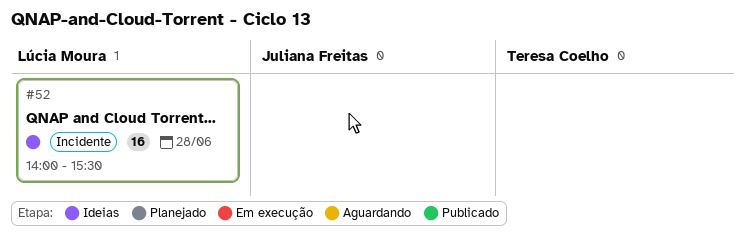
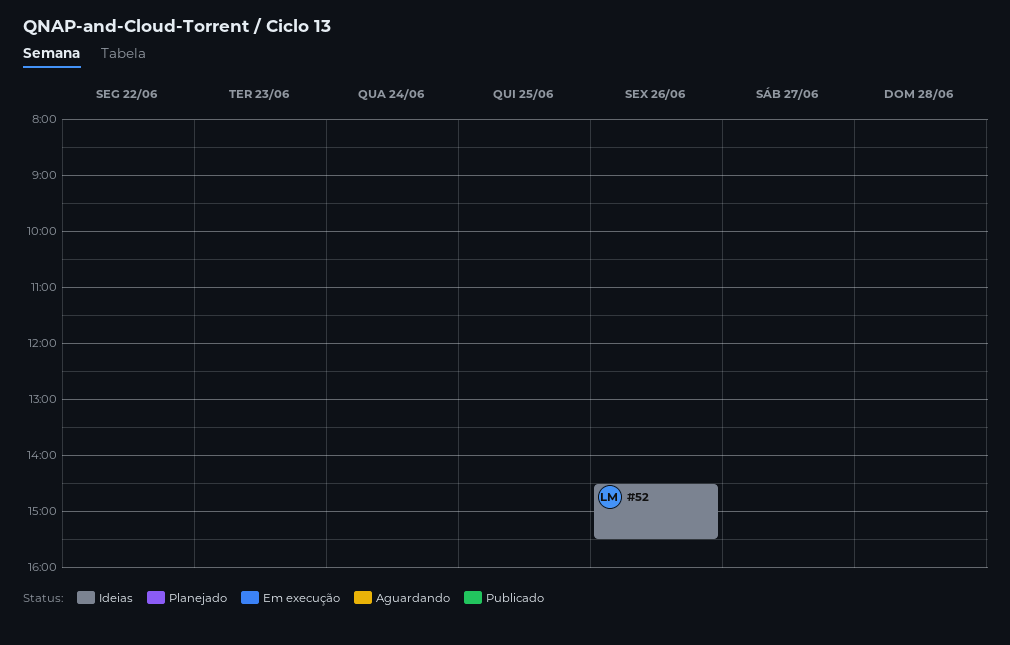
#52, day: Jun 28 -> Jun 26
#52, begins: 14:00 -> 14:30

